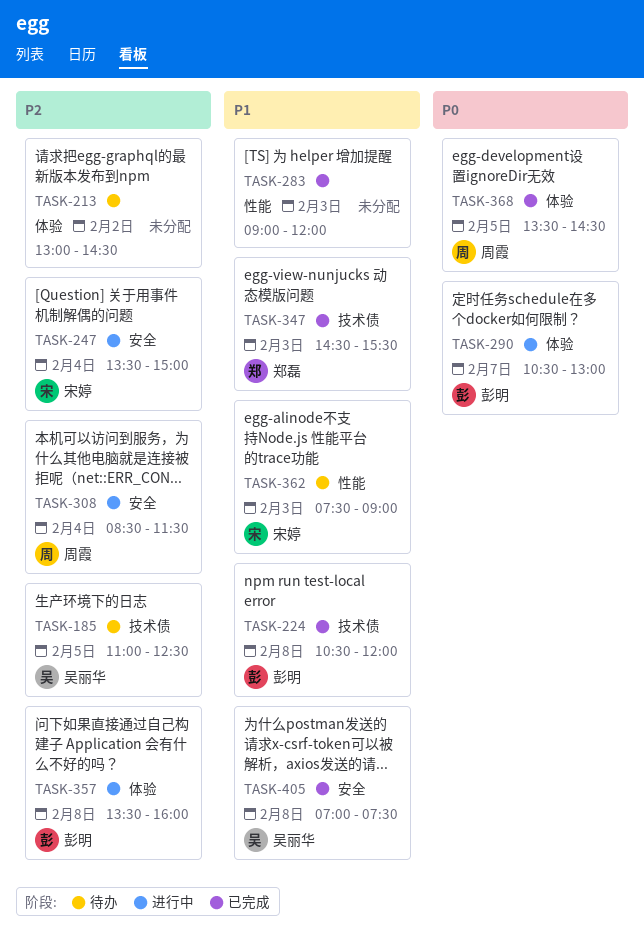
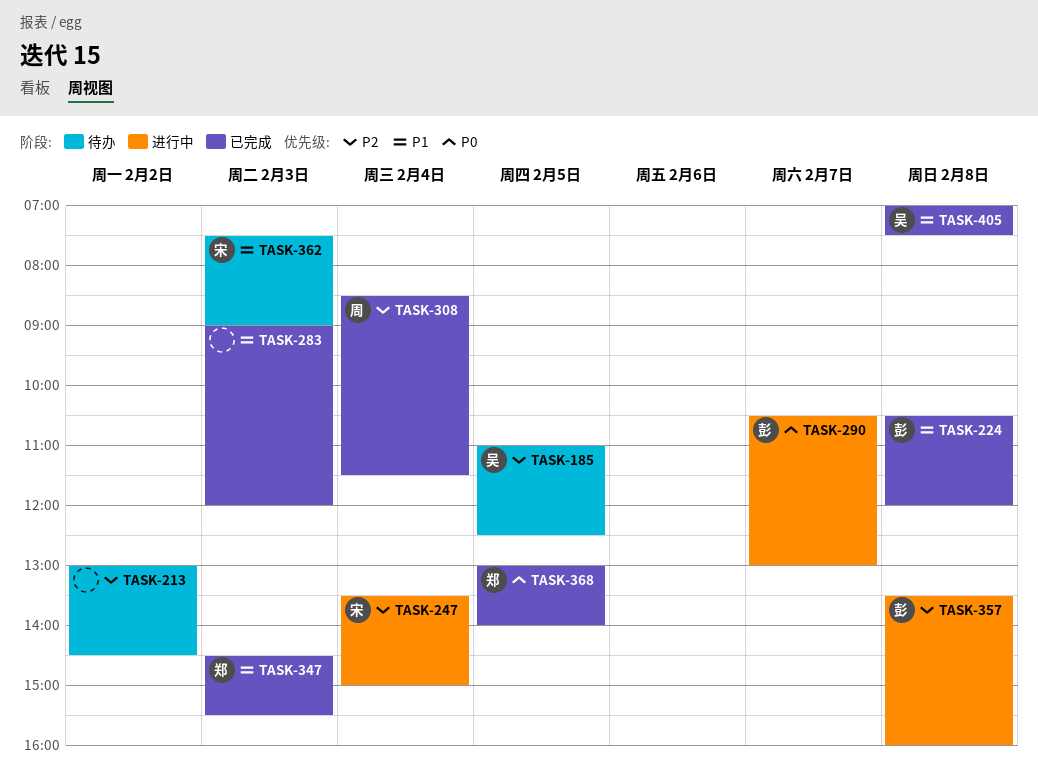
TASK-308, status: 进行中 -> 已完成
TASK-368, owner: 周霞 -> 郑磊
TASK-368, begins: 13:30 -> 13:00
TASK-368, ends: 14:30 -> 14:00

